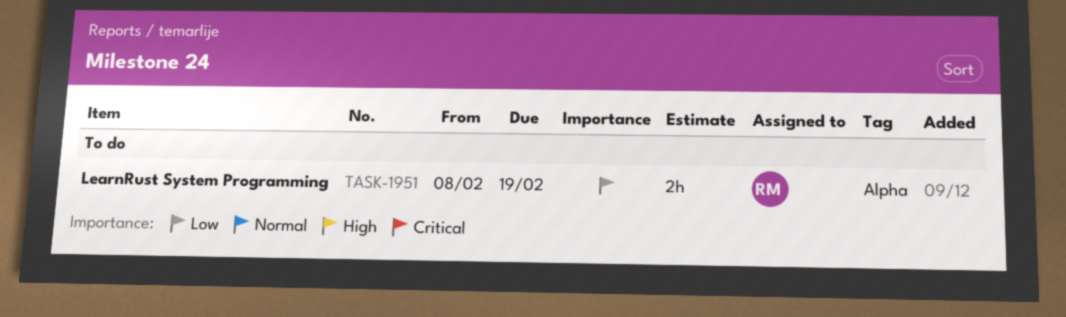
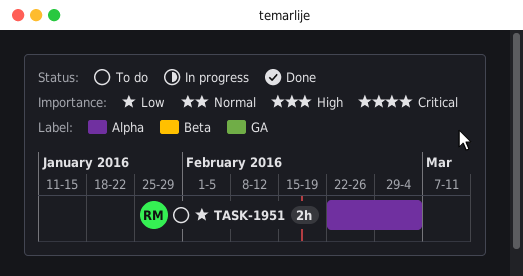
TASK-1951, start: Feb 8 -> Feb 22
TASK-1951, due: Feb 19 -> Mar 4

